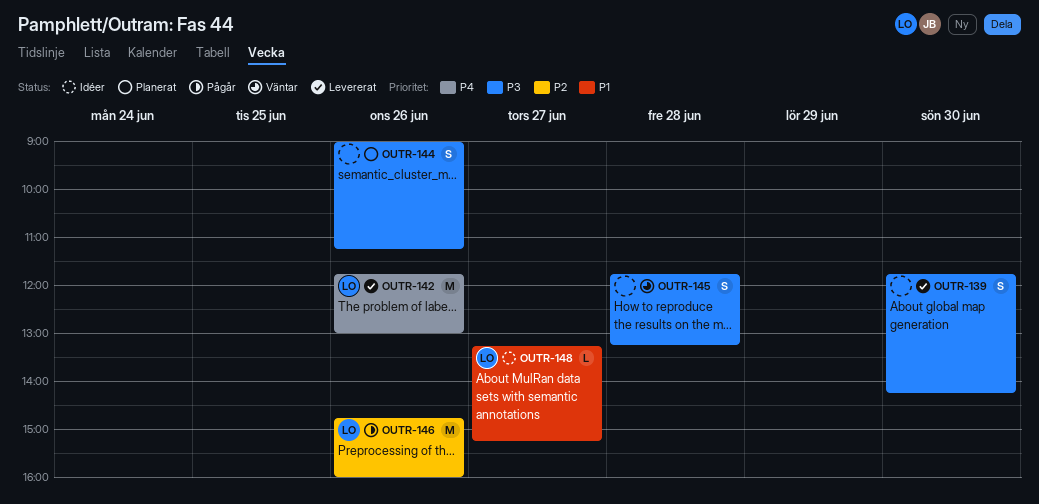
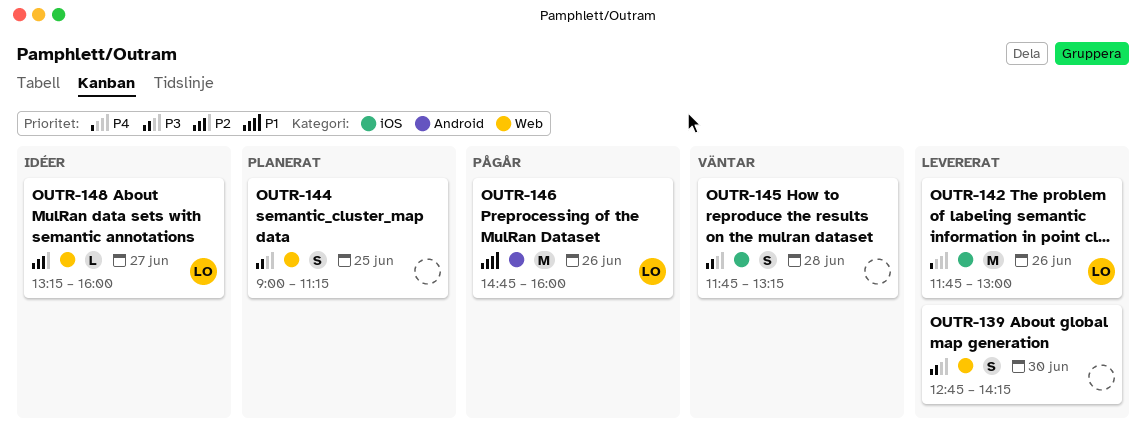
OUTR-139, begins: 11:45 -> 12:45
OUTR-144, day: Jun 26 -> Jun 25
OUTR-146, priority: P2 -> P1
OUTR-148, priority: P1 -> P2
OUTR-148, ends: 15:15 -> 16:00

